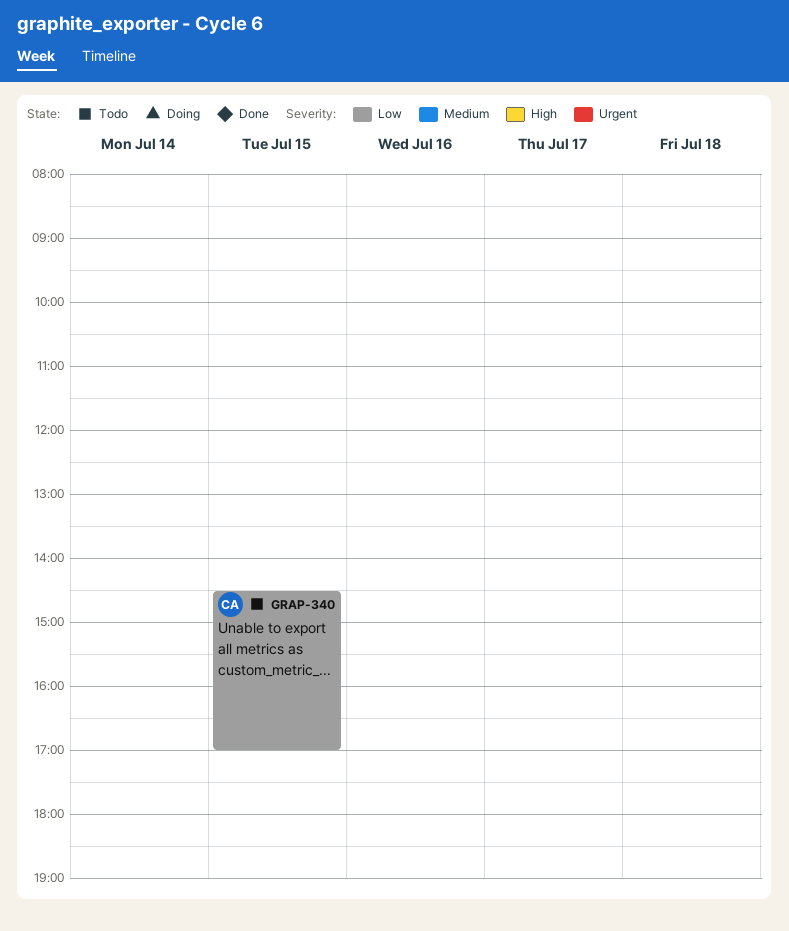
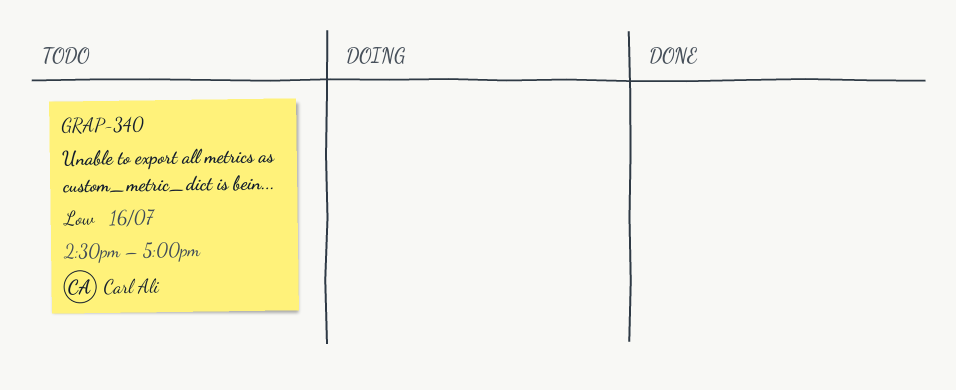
GRAP-340, day: Jul 15 -> Jul 16

